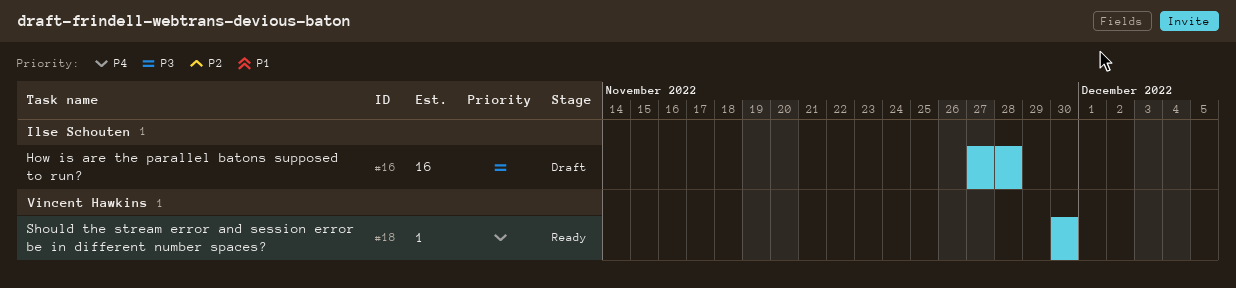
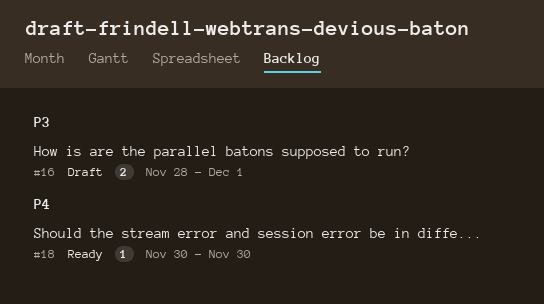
#16, estimate: 16 -> 2
#16, start: Nov 27 -> Nov 28
#16, due: Nov 28 -> Dec 1

